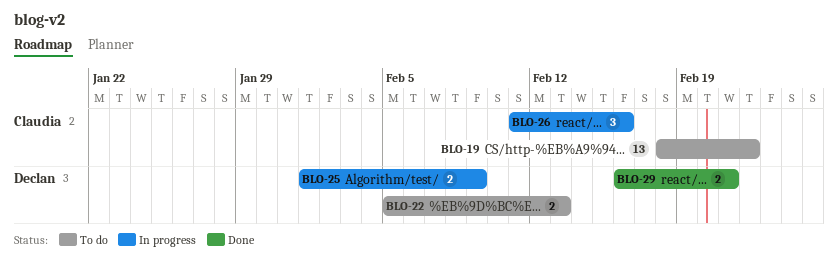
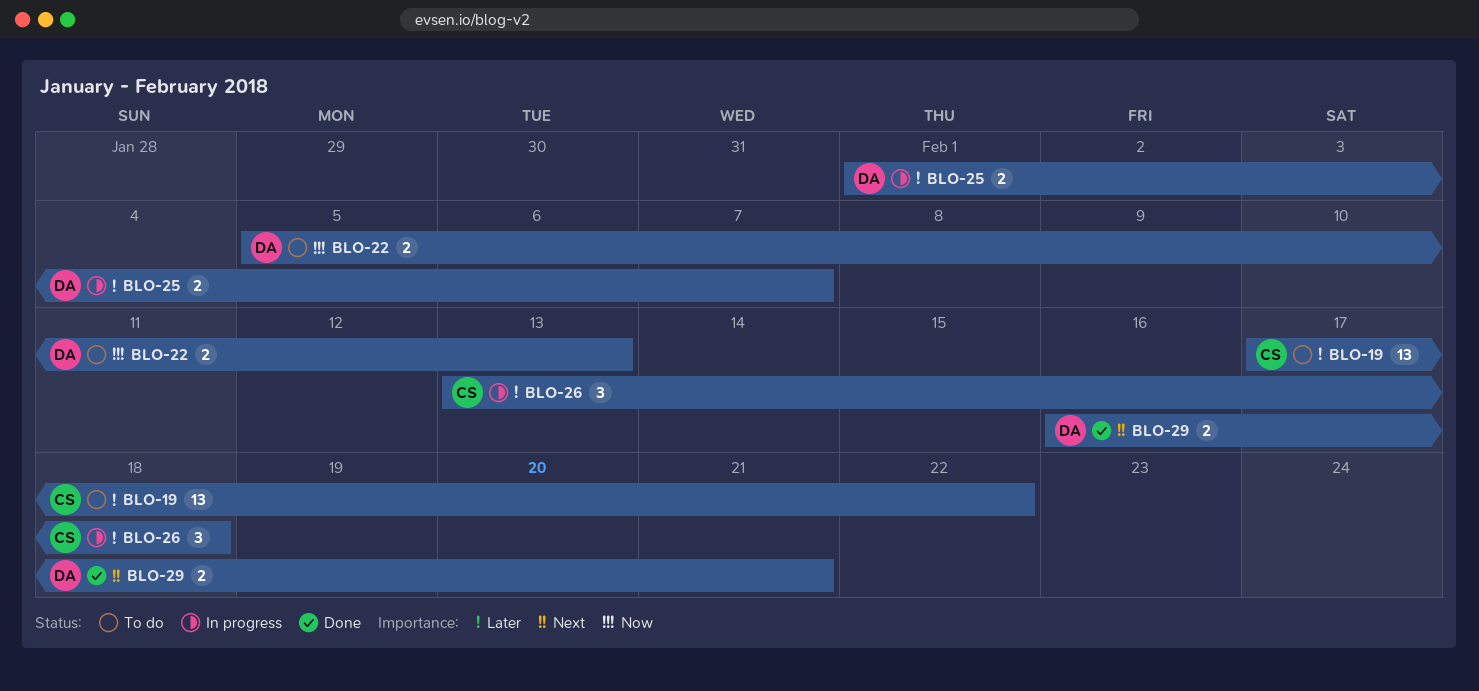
BLO-19, start: Feb 18 -> Feb 17
BLO-25, due: Feb 9 -> Feb 7
BLO-26, start: Feb 11 -> Feb 13
BLO-26, due: Feb 16 -> Feb 18

